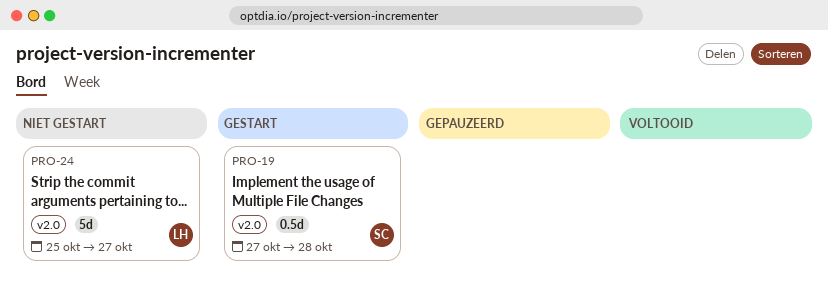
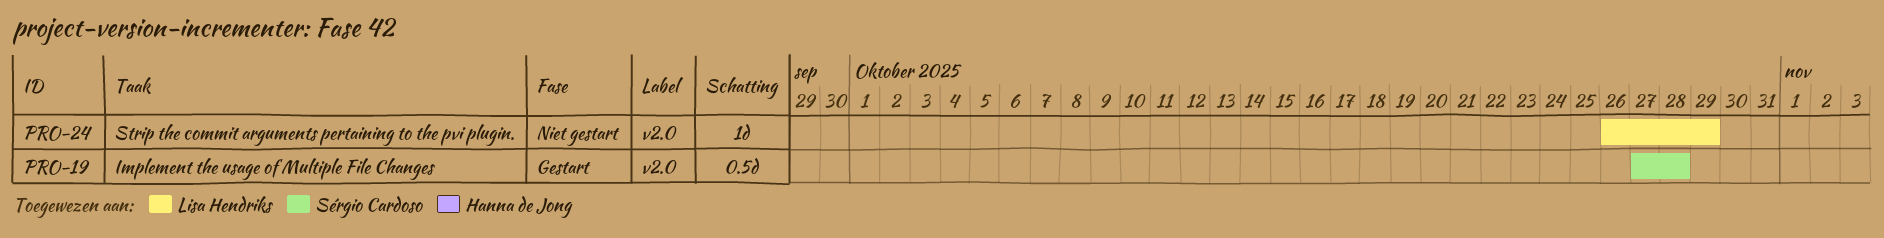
PRO-24, estimate: 5d -> 1d
PRO-24, start: Oct 25 -> Oct 26
PRO-24, due: Oct 27 -> Oct 29

